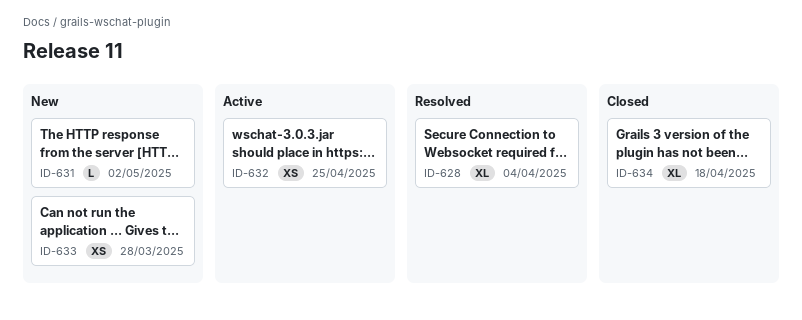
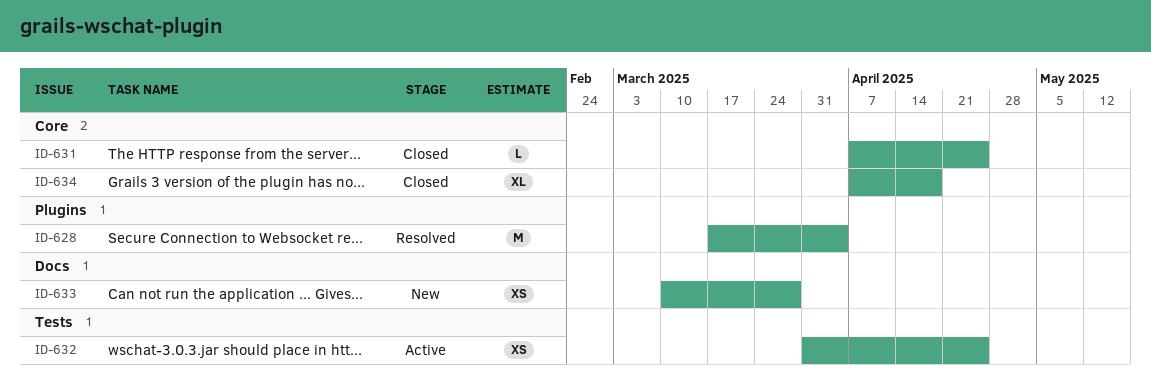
ID-628, estimate: XL -> M
ID-631, status: New -> Closed
ID-631, due: May 2 -> Apr 25

